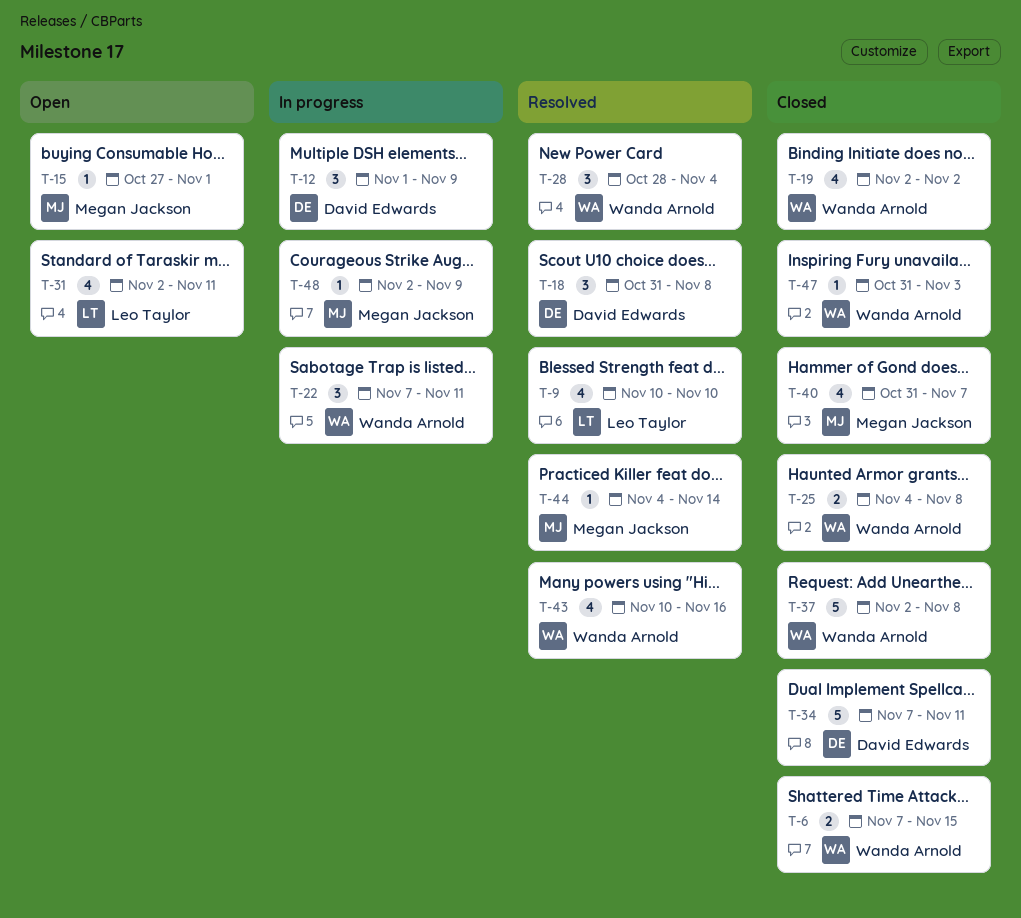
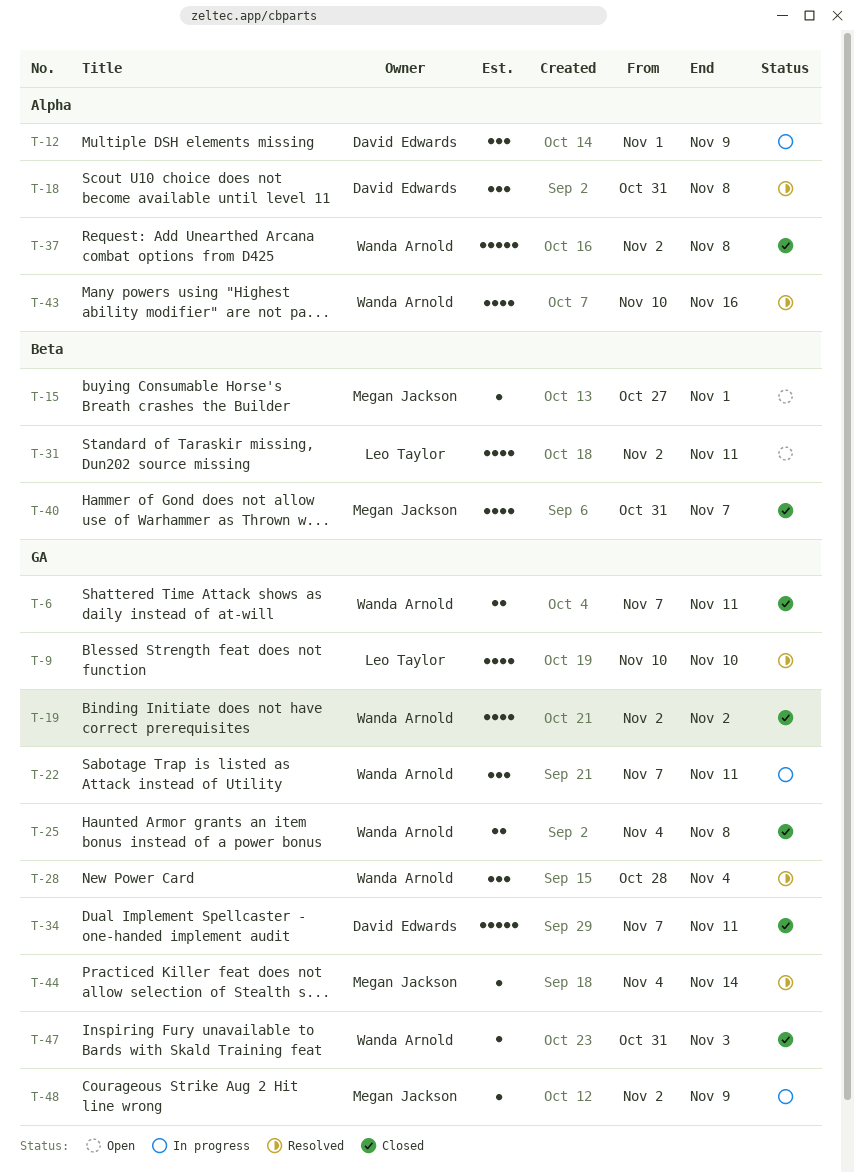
T-6, due: Nov 15 -> Nov 11

